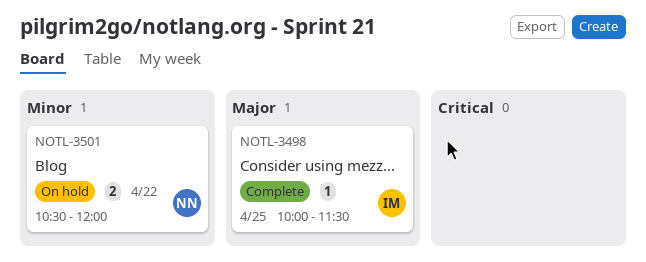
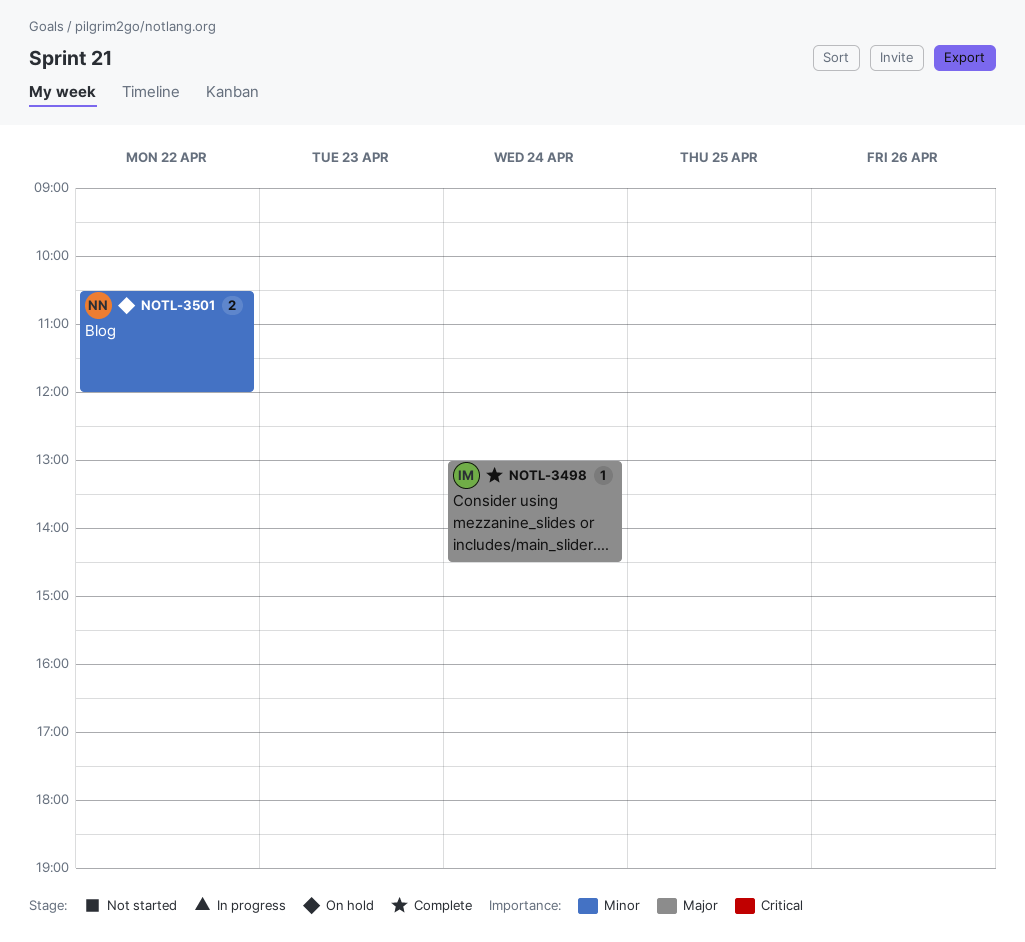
NOTL-3498, day: Apr 25 -> Apr 24
NOTL-3498, begins: 10:00 -> 13:00
NOTL-3498, ends: 11:30 -> 14:30

